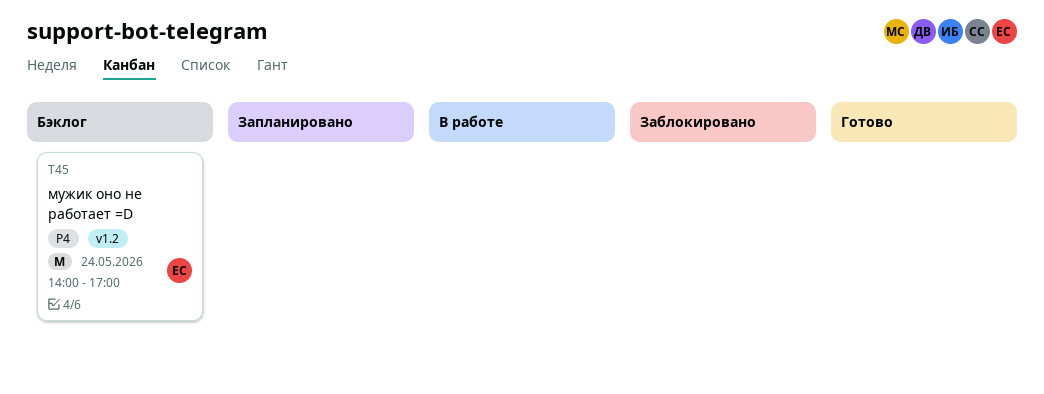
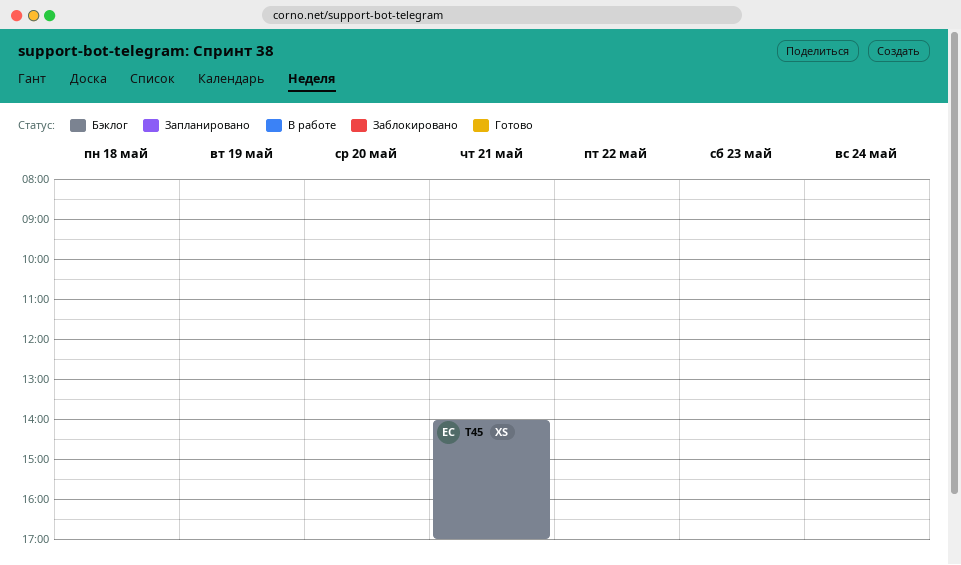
T45, estimate: M -> XS
T45, day: May 24 -> May 21

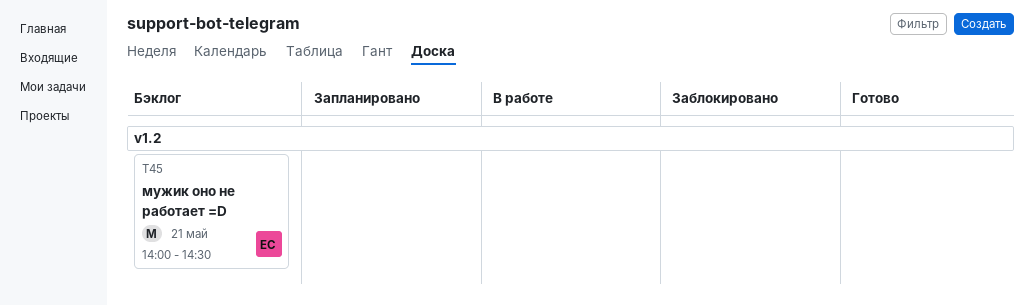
T45, estimate: XS -> M
T45, ends: 17:00 -> 14:30

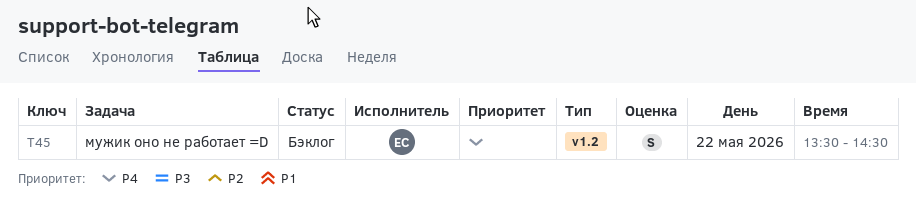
T45, estimate: M -> S
T45, day: May 21 -> May 22
T45, begins: 14:00 -> 13:30

